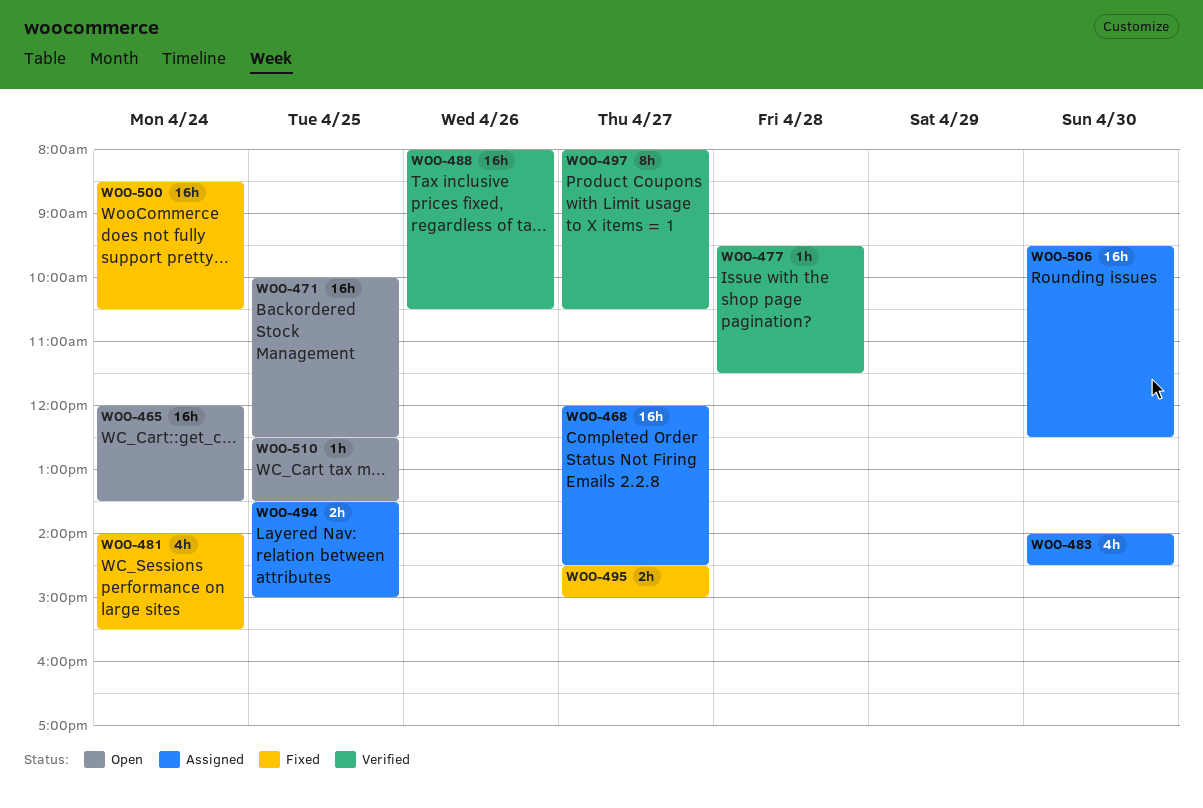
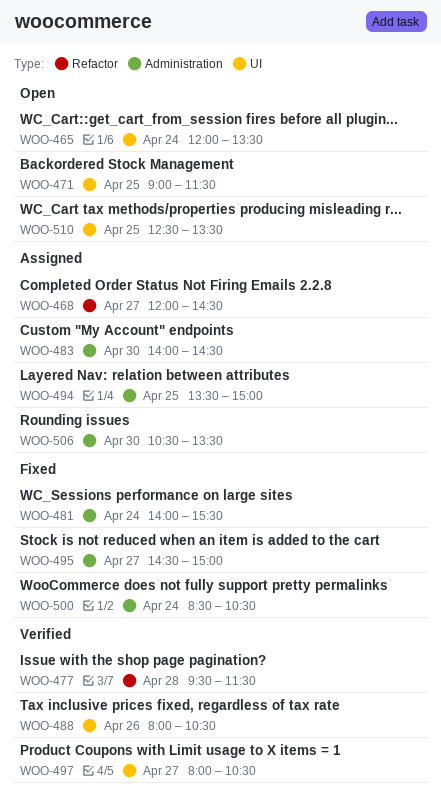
WOO-471, begins: 10:00 -> 09:00
WOO-471, ends: 12:30 -> 11:30
WOO-506, begins: 09:30 -> 10:30
WOO-506, ends: 12:30 -> 13:30

